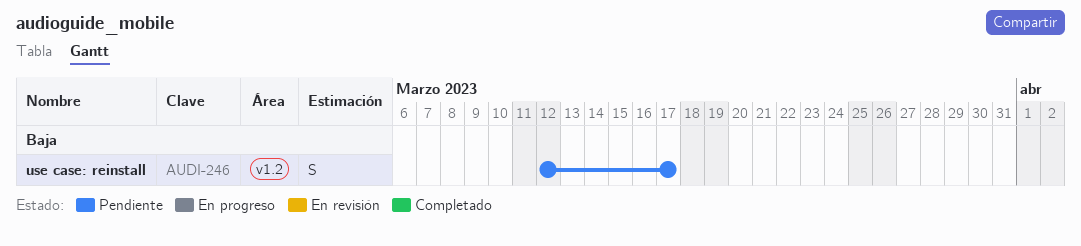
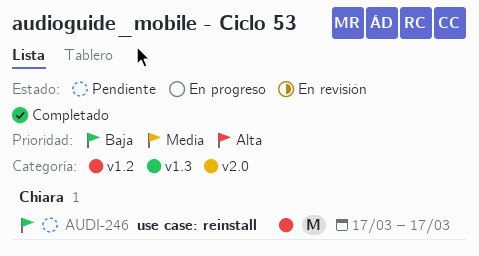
AUDI-246, estimate: S -> M
AUDI-246, start: Mar 12 -> Mar 17

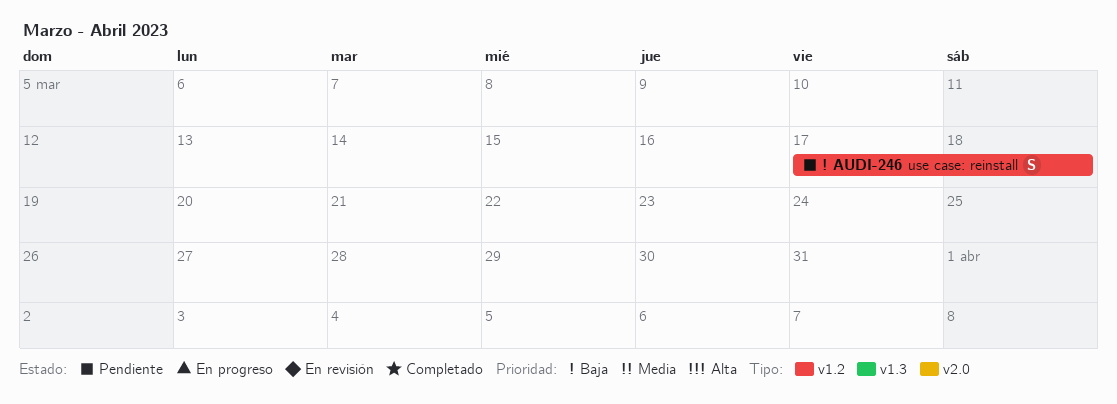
AUDI-246, estimate: M -> S
AUDI-246, due: Mar 17 -> Mar 18

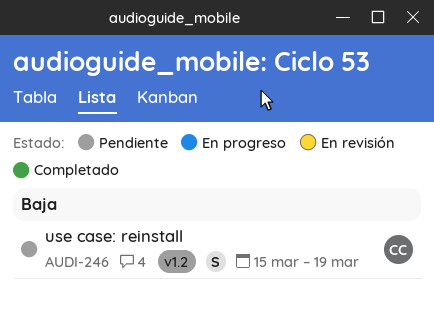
AUDI-246, start: Mar 17 -> Mar 15
AUDI-246, due: Mar 18 -> Mar 19

